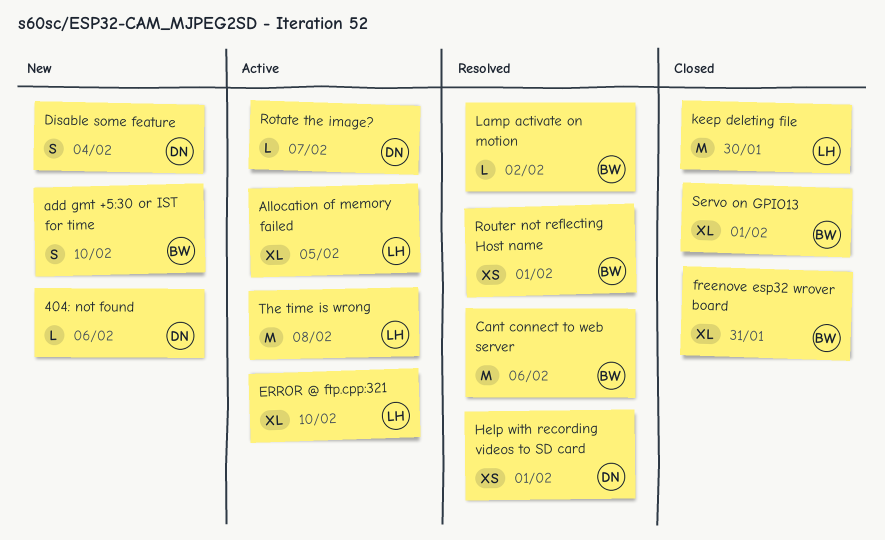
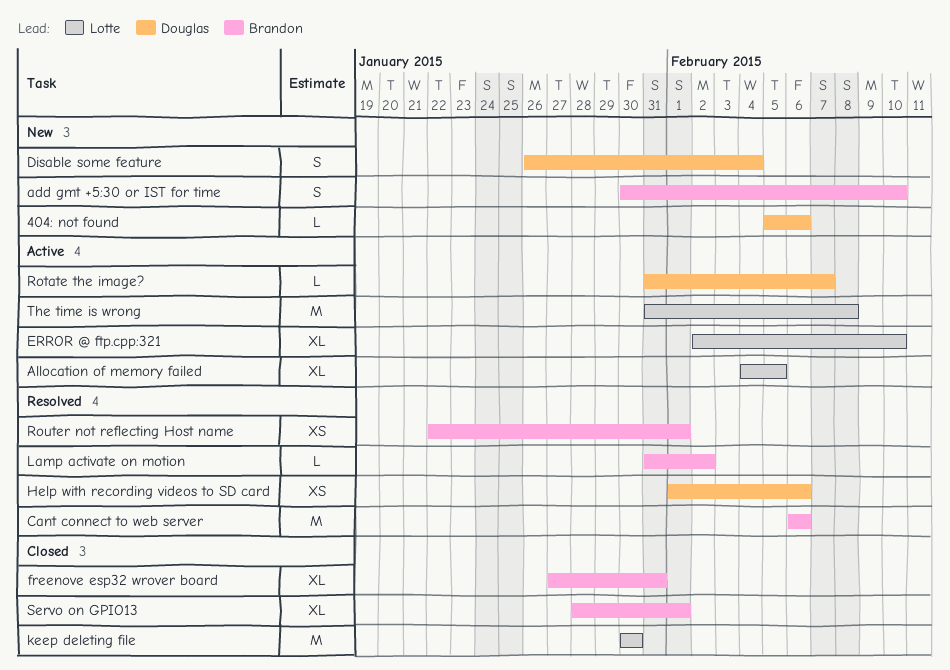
Help with recording videos to SD card, due: Feb 1 -> Feb 6

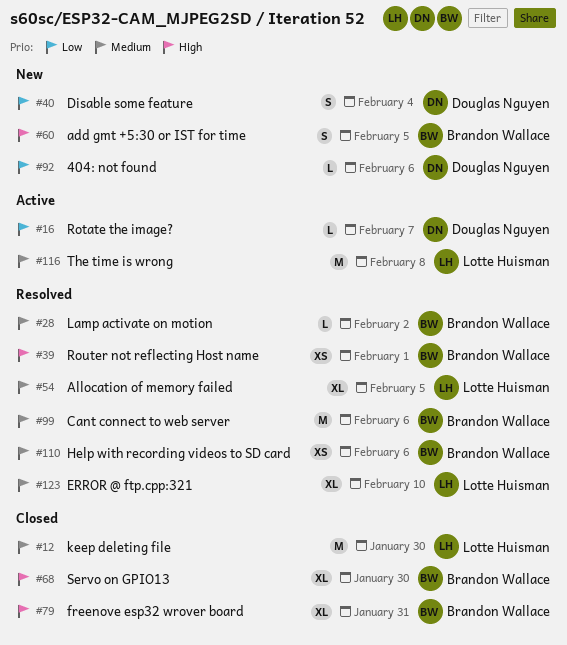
add gmt +5:30 or IST for time, due: Feb 10 -> Feb 5
Allocation of memory failed, status: Active -> Resolved
ERROR @ ftp.cpp:321, status: Active -> Resolved
Help with recording videos to SD card, owner: Douglas Nguyen -> Brandon Wallace
Servo on GPIO13, due: Feb 1 -> Jan 30

